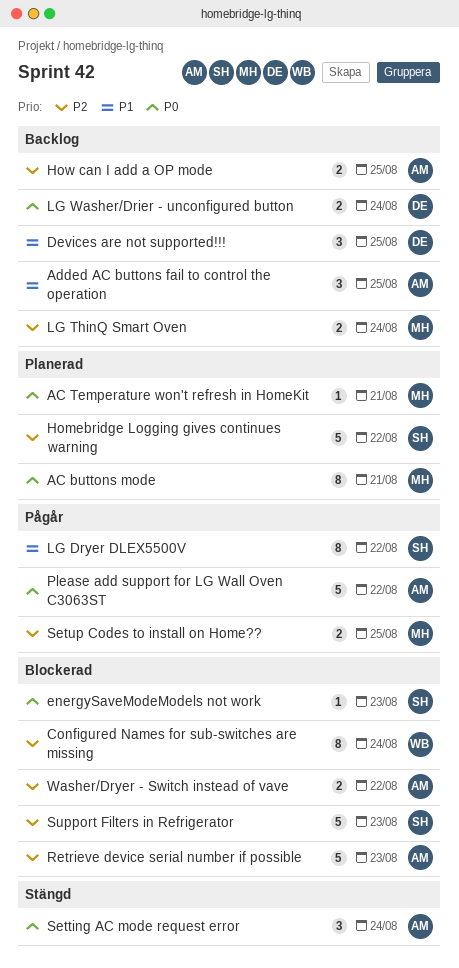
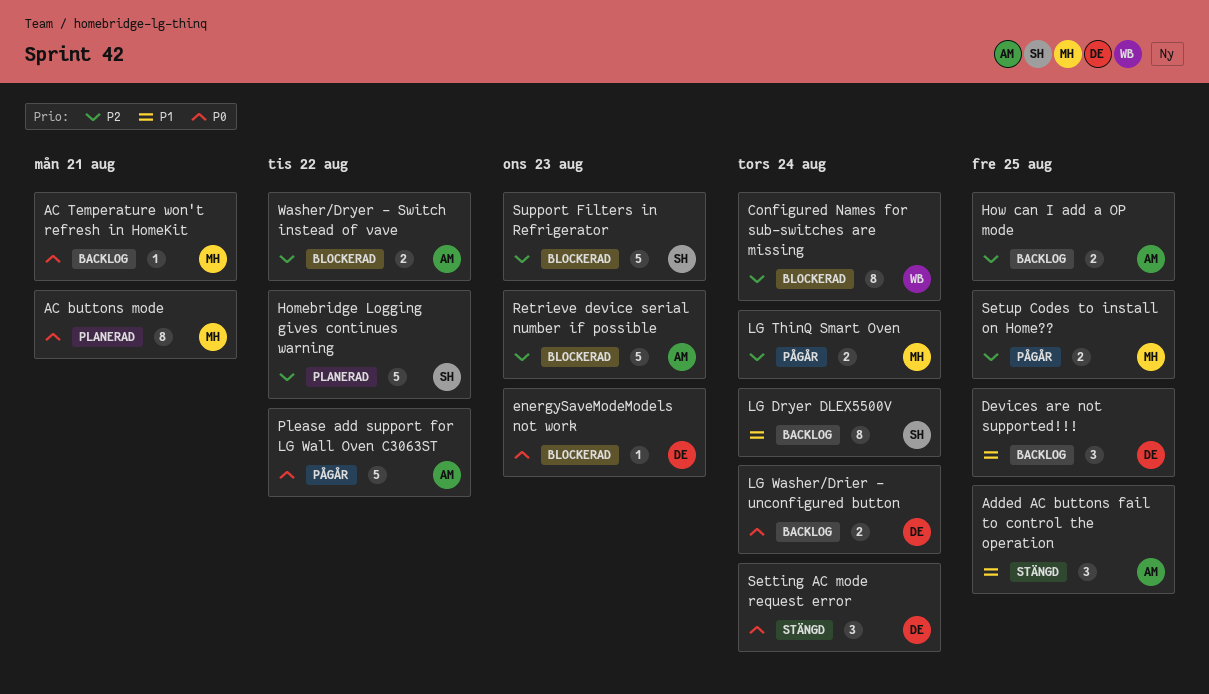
AC Temperature won't refresh in HomeKit, status: Planerad -> Backlog
Added AC buttons fail to control the operation, status: Backlog -> Stängd
energySaveModeModels not work, owner: SH -> DE
LG Dryer DLEX5500V, status: Pågår -> Backlog
LG Dryer DLEX5500V, due: Aug 22 -> Aug 24
LG ThinQ Smart Oven, status: Backlog -> Pågår
Setting AC mode request error, owner: AM -> DE

